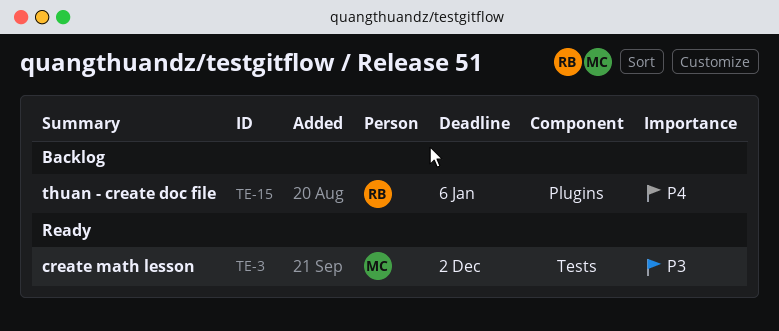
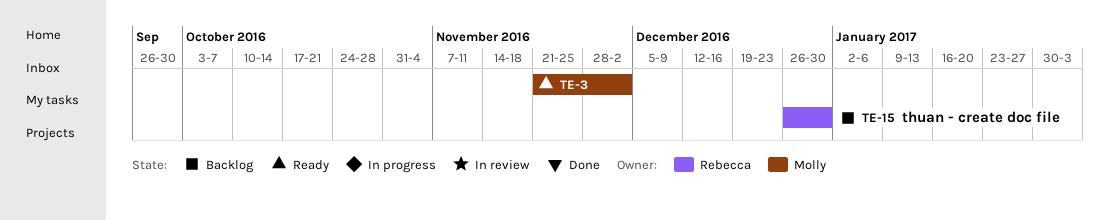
TE-15, due: Jan 6 -> Dec 30

